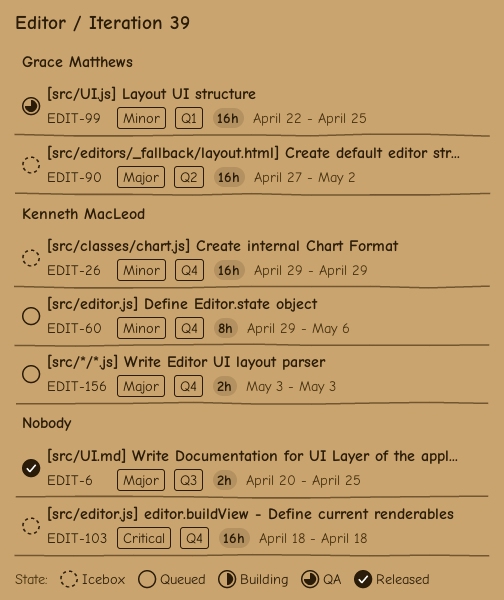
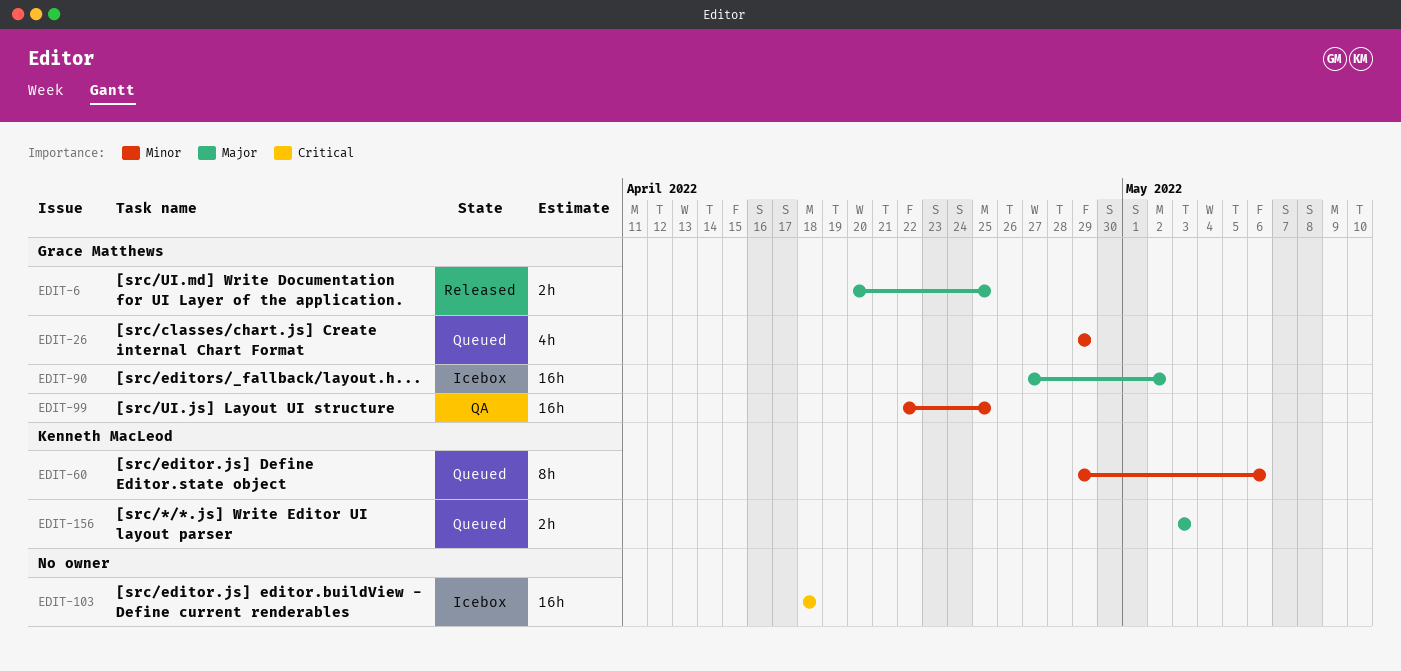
EDIT-6, owner: none -> Grace Matthews
EDIT-26, status: Icebox -> Queued
EDIT-26, owner: Kenneth MacLeod -> Grace Matthews
EDIT-26, estimate: 16h -> 4h

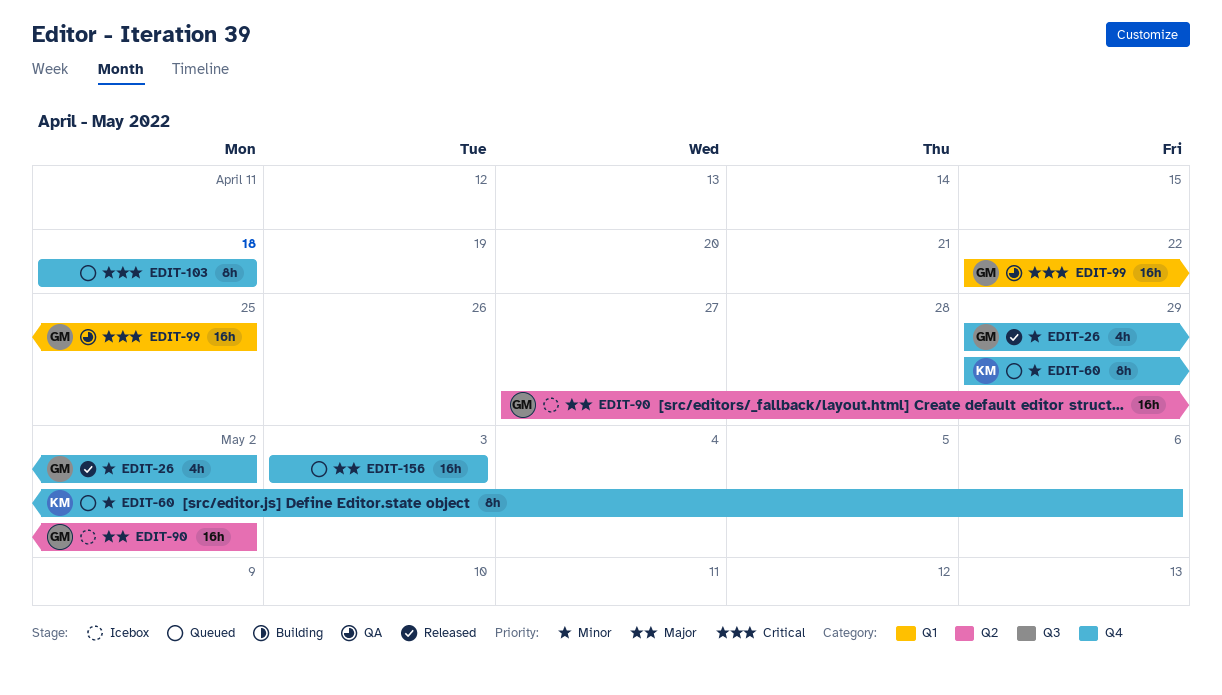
EDIT-6: present -> none
EDIT-26, status: Queued -> Released
EDIT-26, due: Apr 29 -> May 2
EDIT-99, priority: Minor -> Critical
EDIT-103, status: Icebox -> Queued
EDIT-103, estimate: 16h -> 8h
EDIT-156, owner: Kenneth MacLeod -> none
EDIT-156, estimate: 2h -> 16h

